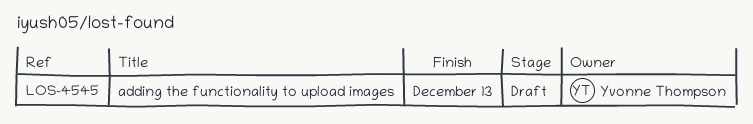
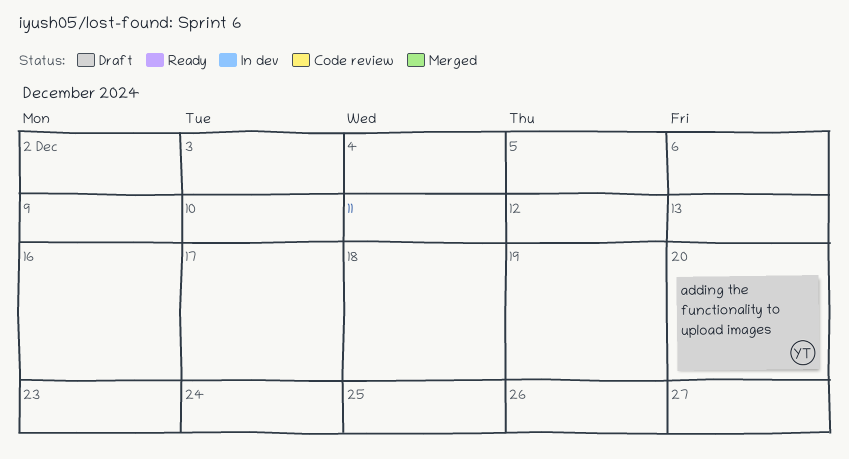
adding the functionality to upload images, due: Dec 13 -> Dec 20

